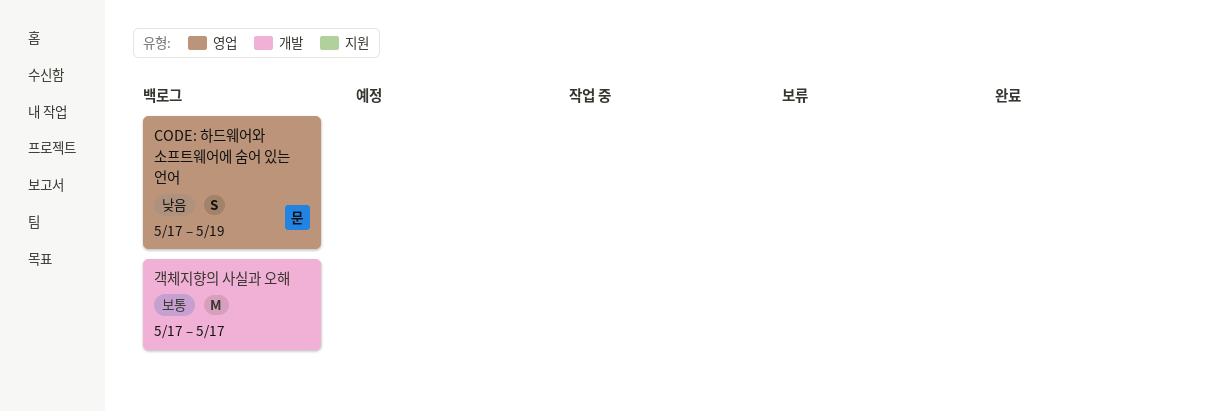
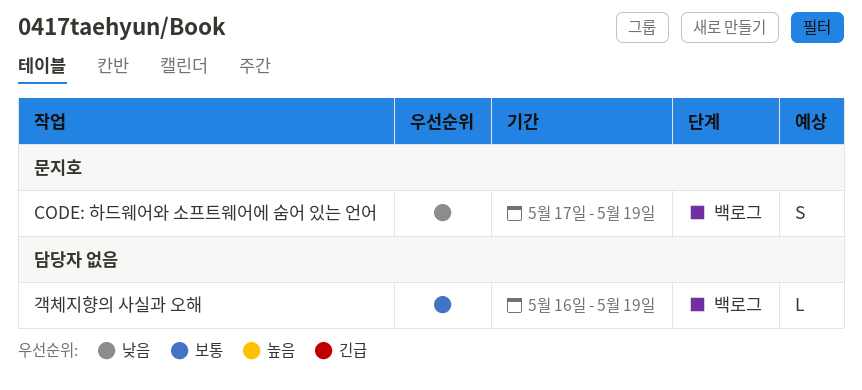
객체지향의 사실과 오해, estimate: M -> L
객체지향의 사실과 오해, start: May 17 -> May 16
객체지향의 사실과 오해, due: May 17 -> May 19

